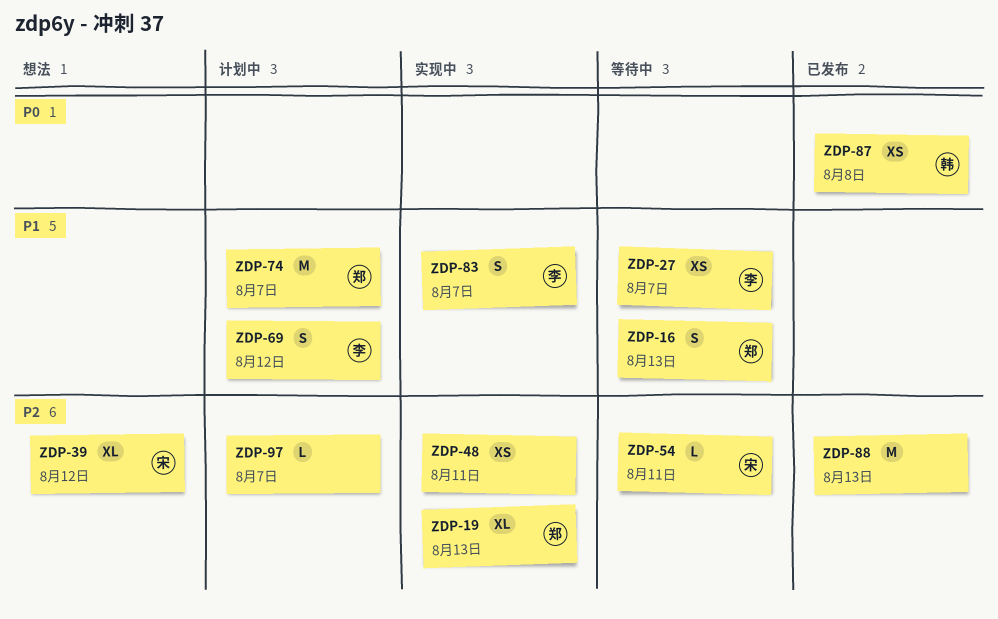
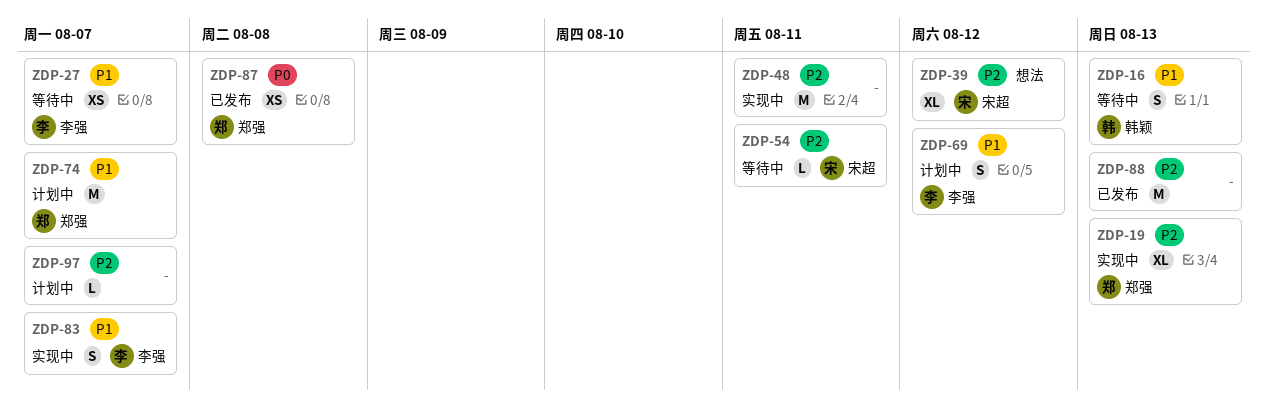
ZDP-16, owner: 郑强 -> 韩颖
ZDP-48, estimate: XS -> M
ZDP-87, owner: 韩颖 -> 郑强

